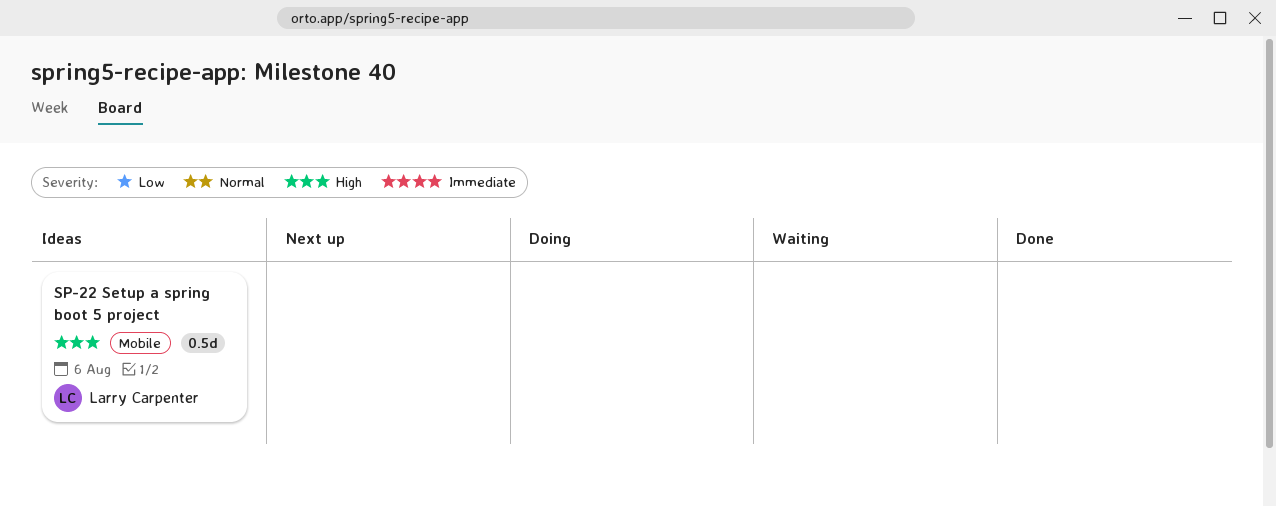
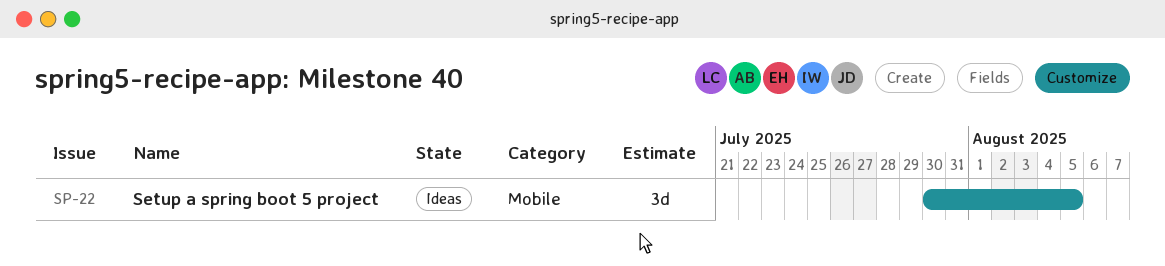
SP-22, estimate: 0.5d -> 3d
SP-22, due: Aug 6 -> Aug 5

